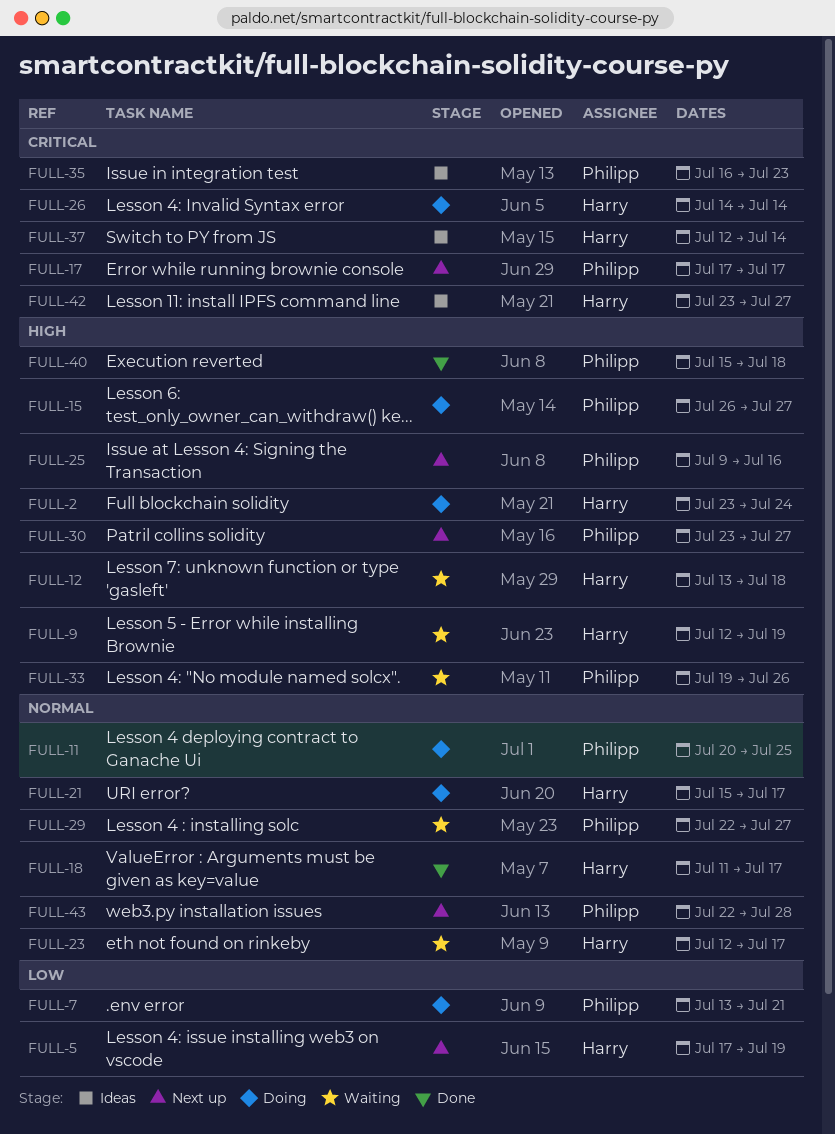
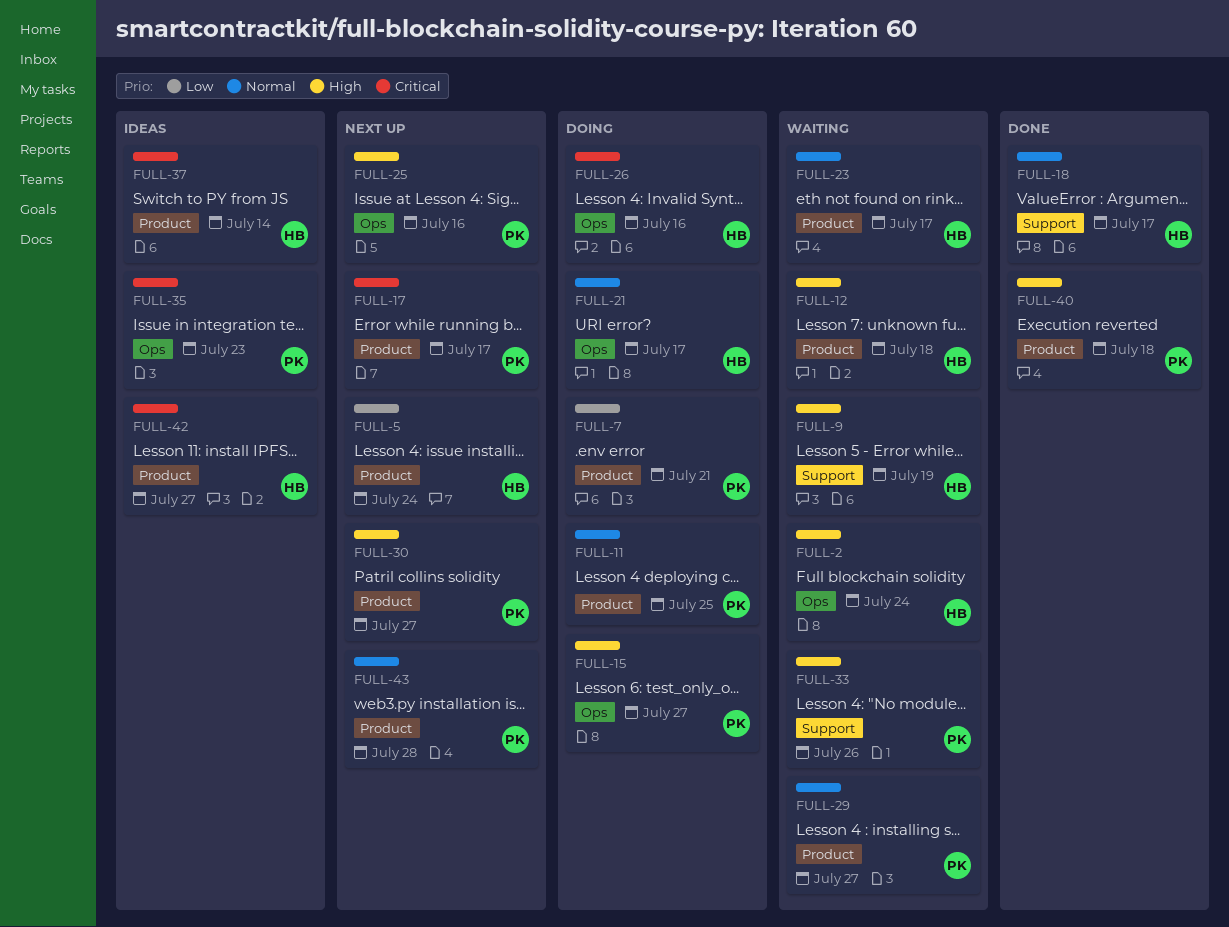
FULL-2, status: Doing -> Waiting
FULL-5, due: Jul 19 -> Jul 24
FULL-26, due: Jul 14 -> Jul 16

